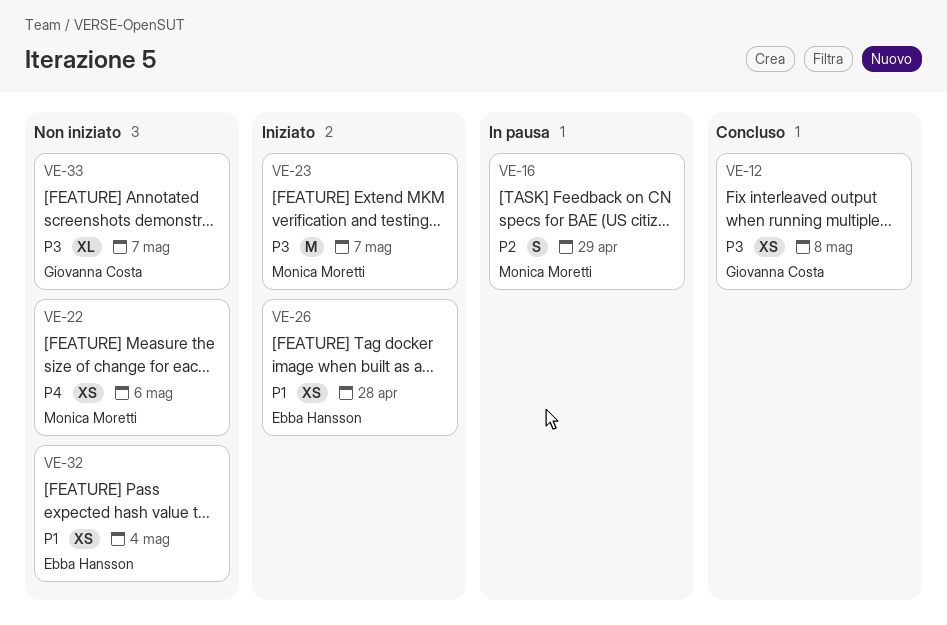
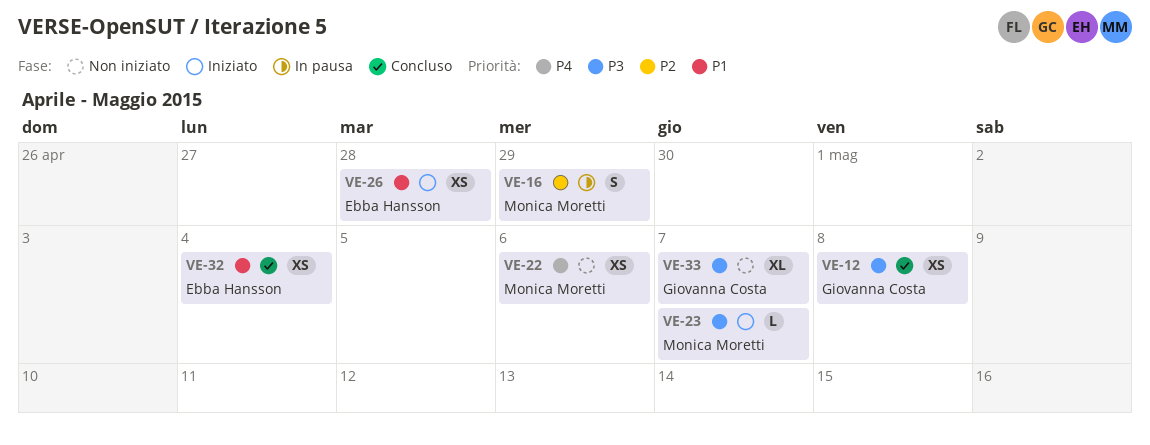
VE-23, estimate: M -> L
VE-32, status: Non iniziato -> Concluso

